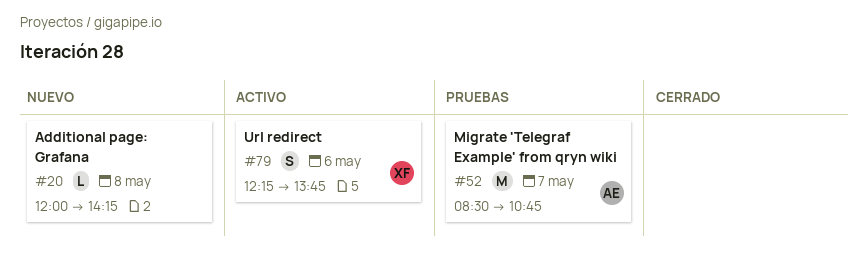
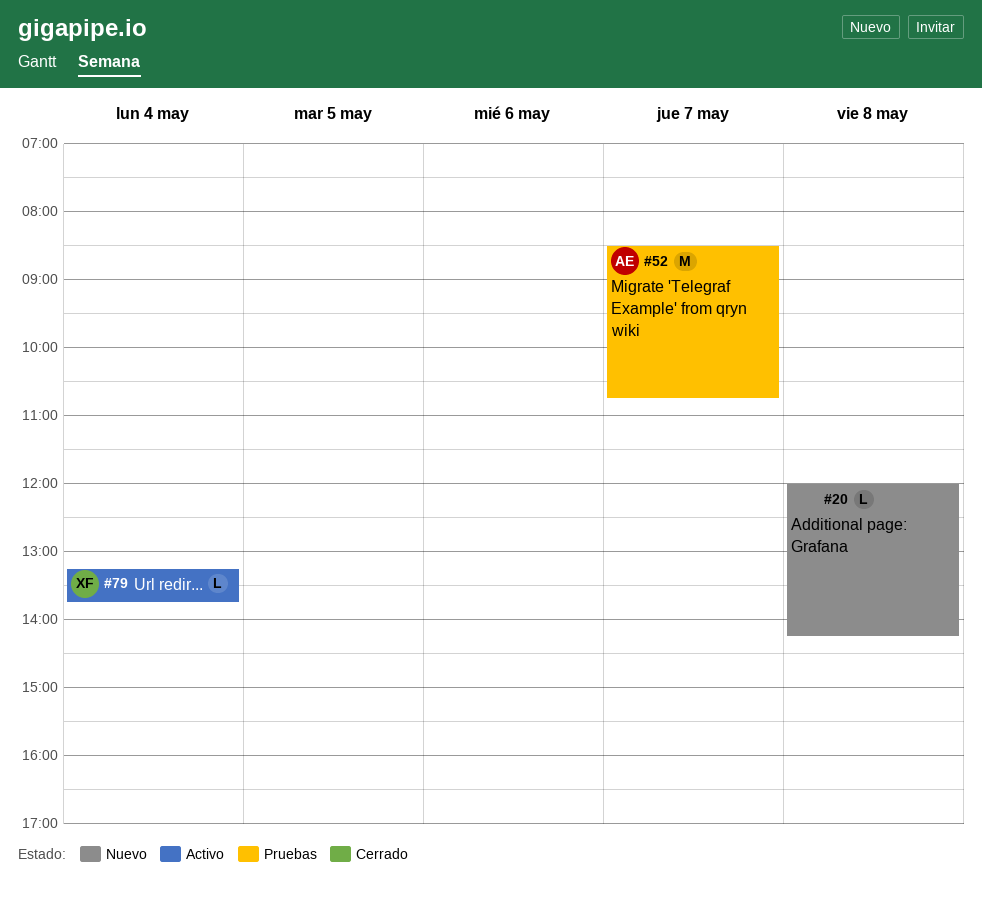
#79, estimate: S -> L
#79, day: May 6 -> May 4
#79, begins: 12:15 -> 13:15

